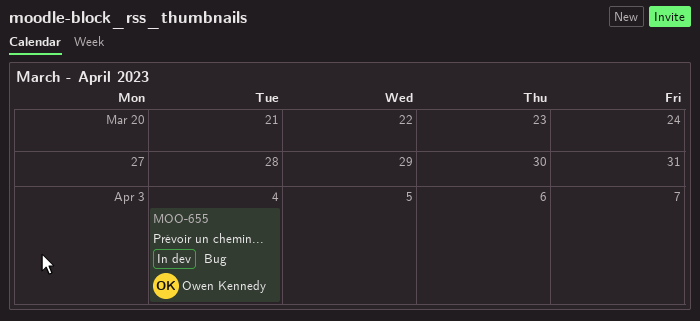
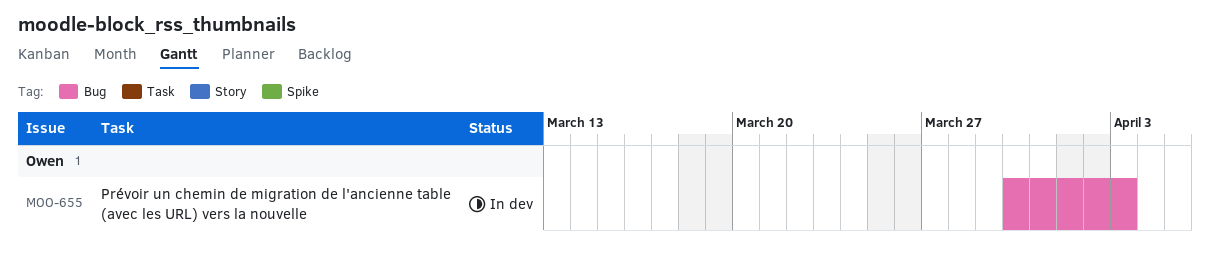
MOO-655, due: Apr 4 -> Apr 3

